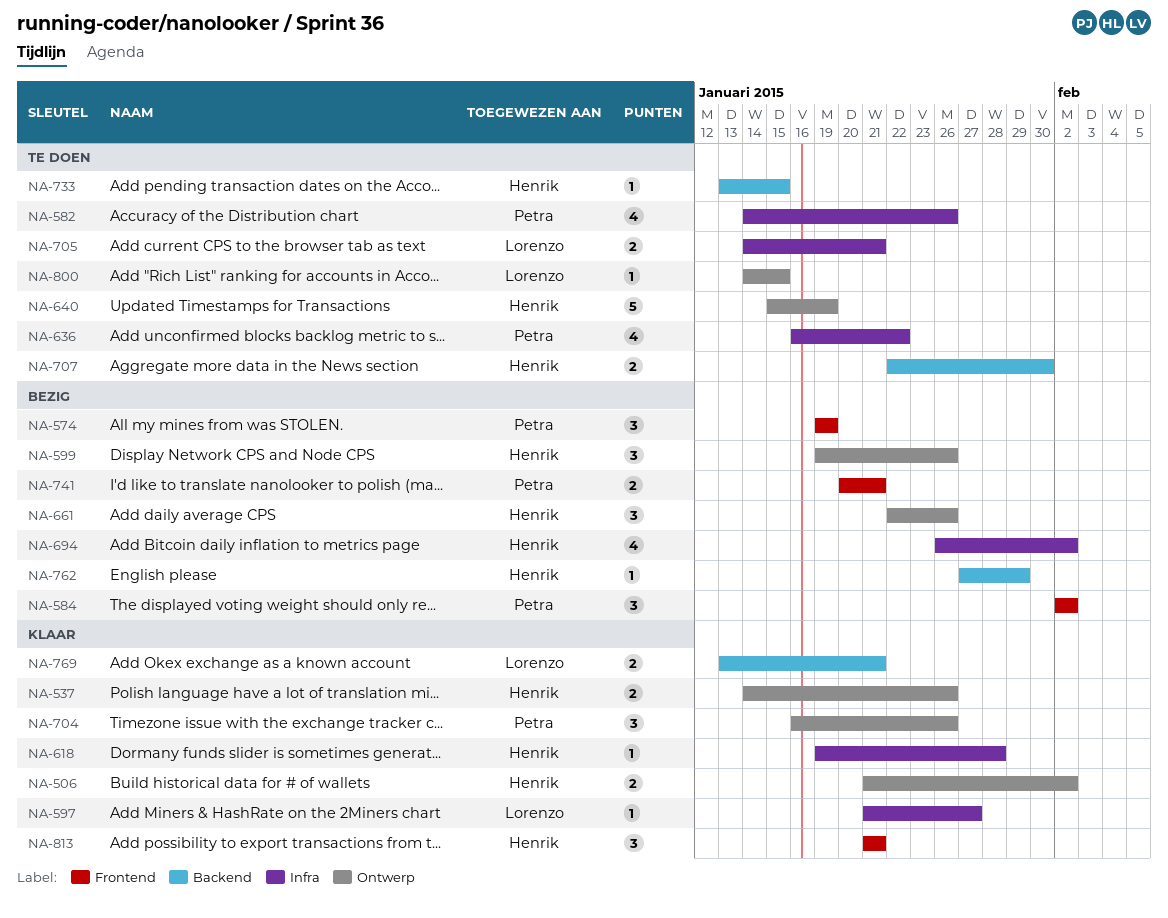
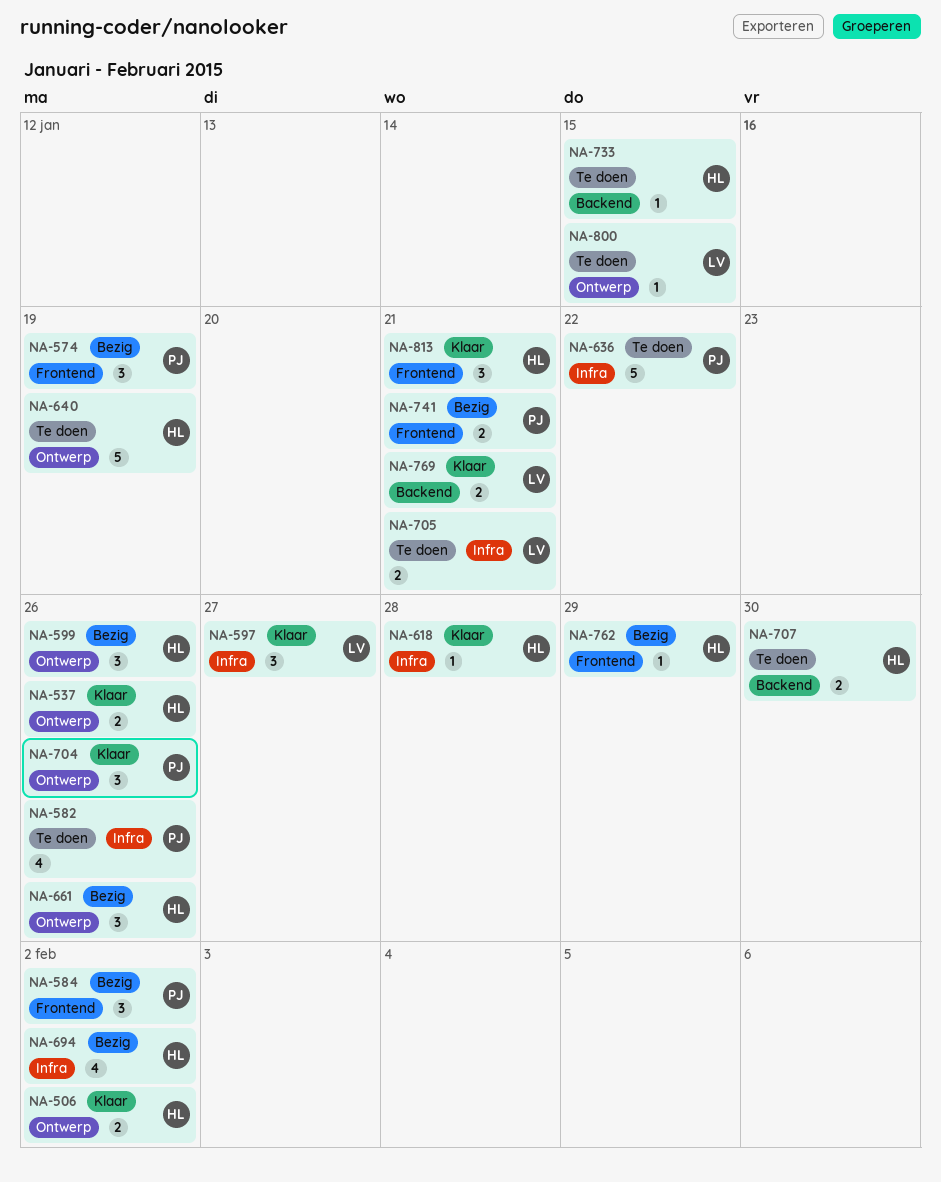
NA-597, estimate: 1 -> 3
NA-636, estimate: 4 -> 5
NA-762, label: Backend -> Frontend

